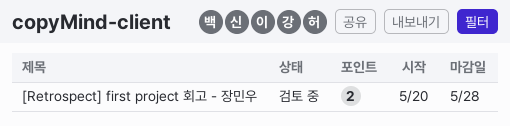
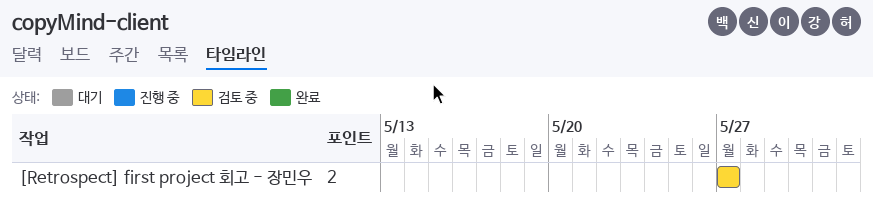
[Retrospect] first project 회고 - 장민우, start: May 20 -> May 27
[Retrospect] first project 회고 - 장민우, due: May 28 -> May 27

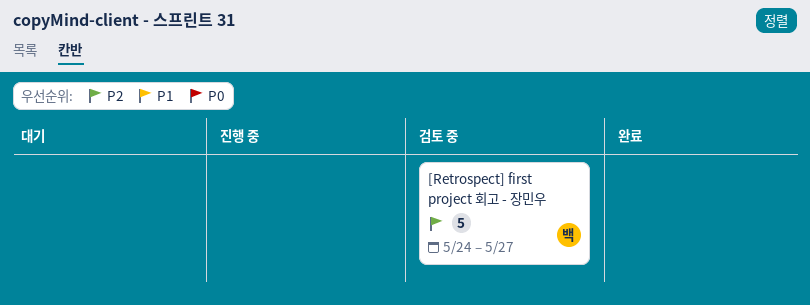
[Retrospect] first project 회고 - 장민우, estimate: 2 -> 5
[Retrospect] first project 회고 - 장민우, start: May 27 -> May 24

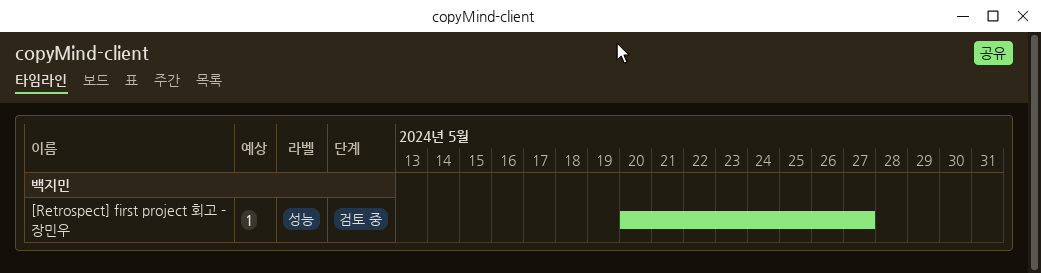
[Retrospect] first project 회고 - 장민우, estimate: 5 -> 1
[Retrospect] first project 회고 - 장민우, start: May 24 -> May 20

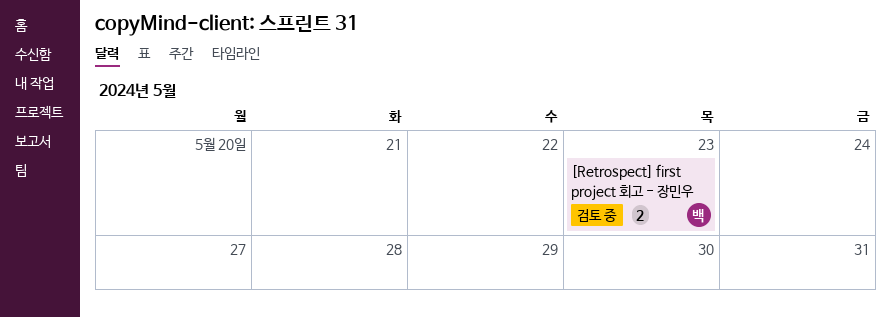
[Retrospect] first project 회고 - 장민우, estimate: 1 -> 2
[Retrospect] first project 회고 - 장민우, due: May 27 -> May 23

